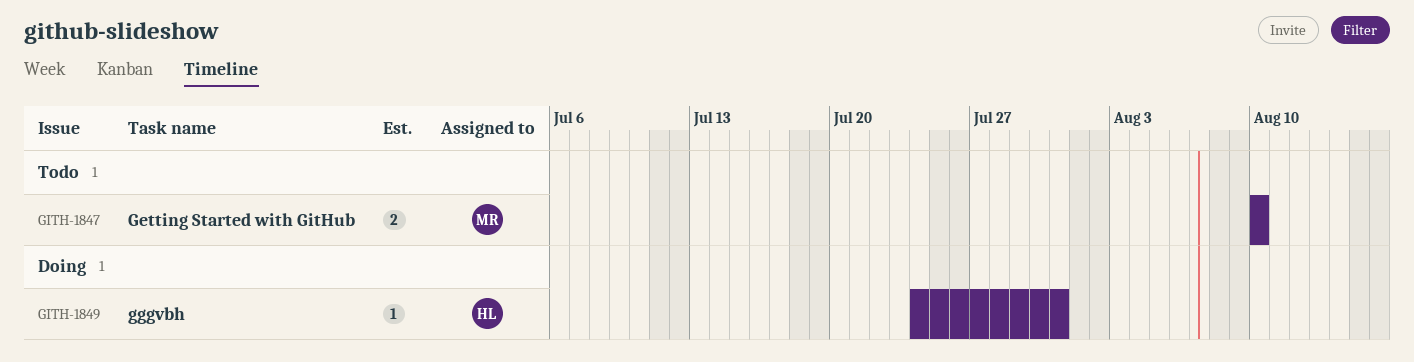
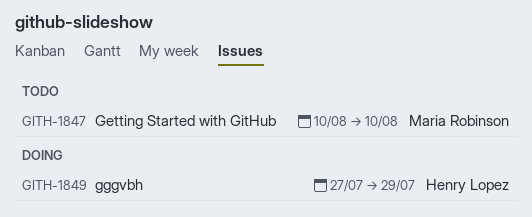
GITH-1849, start: Jul 24 -> Jul 27
GITH-1849, due: Jul 31 -> Jul 29

